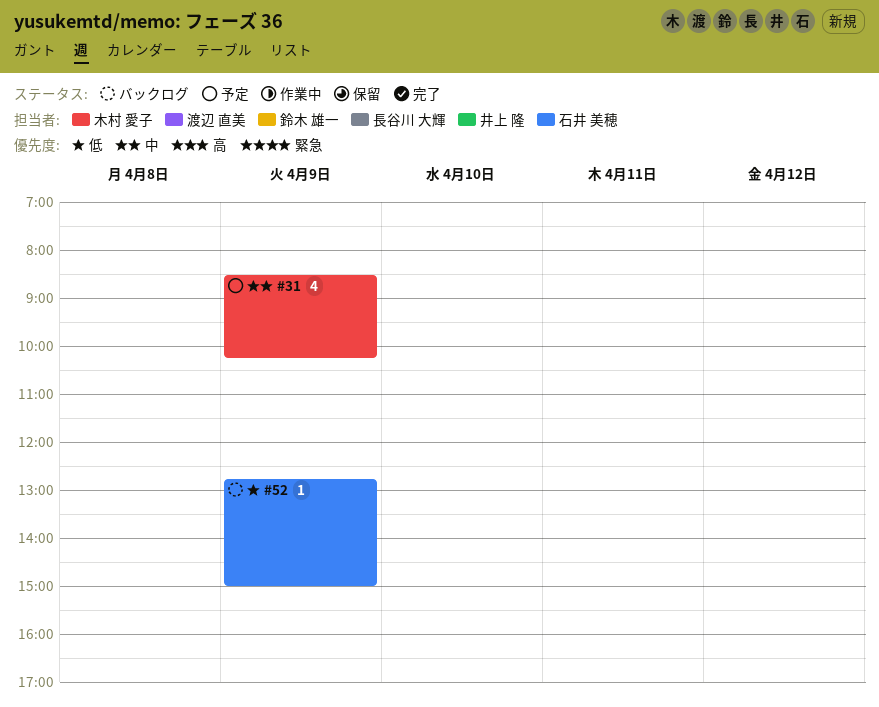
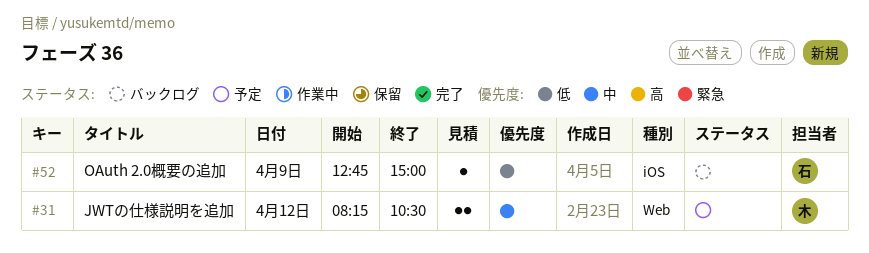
#31, estimate: 4 -> 2
#31, day: Apr 9 -> Apr 12
#31, begins: 08:30 -> 08:15
#31, ends: 10:15 -> 10:30

